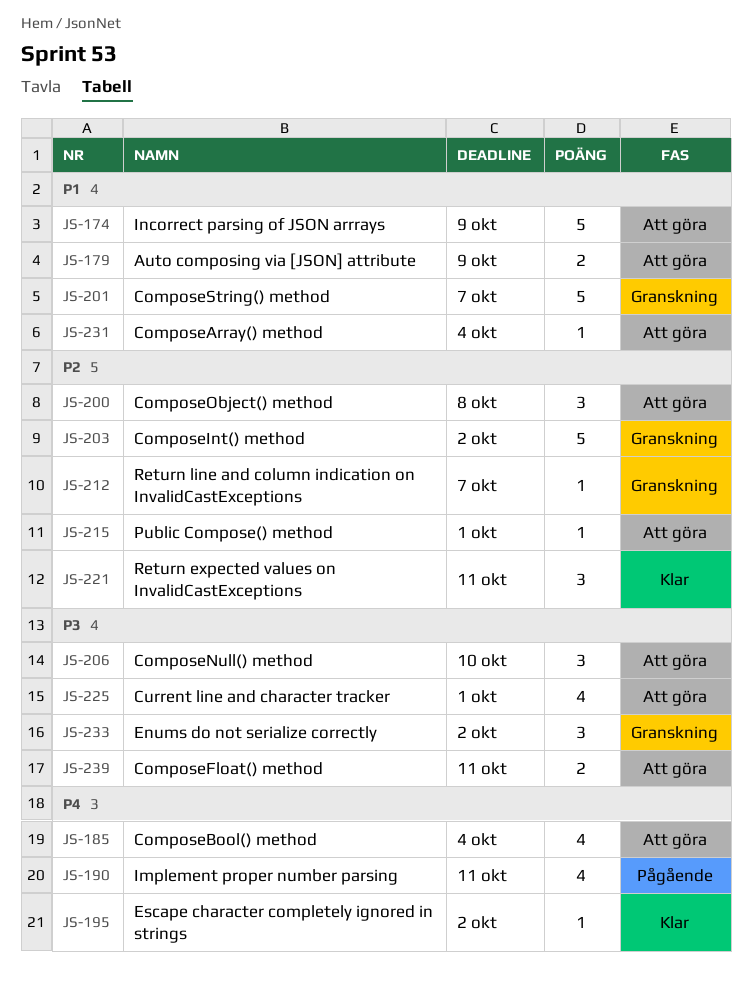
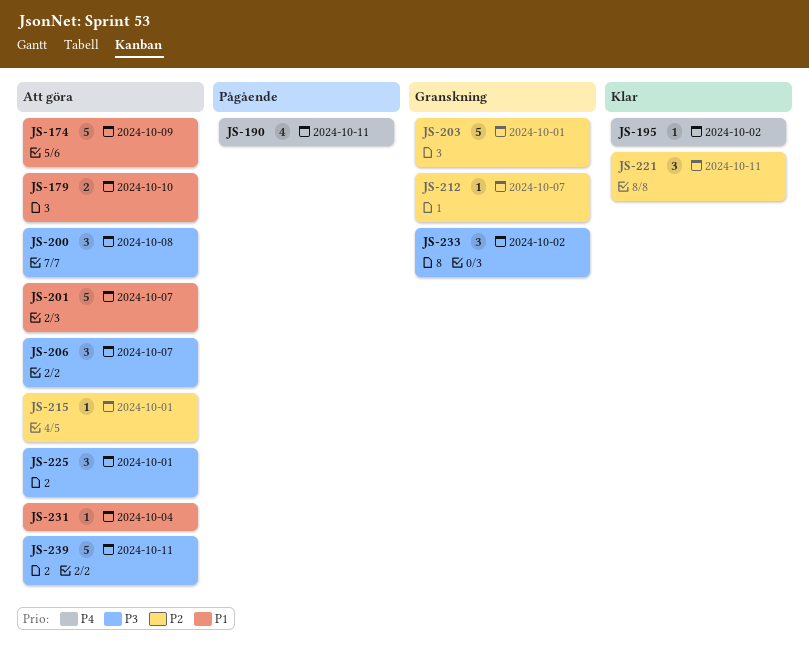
JS-179, due: Oct 9 -> Oct 10
JS-185: present -> none
JS-200, priority: P2 -> P3
JS-201, status: Granskning -> Att göra
JS-203, due: Oct 2 -> Oct 1
JS-206, due: Oct 10 -> Oct 7
JS-225, estimate: 4 -> 3
JS-239, estimate: 2 -> 5

